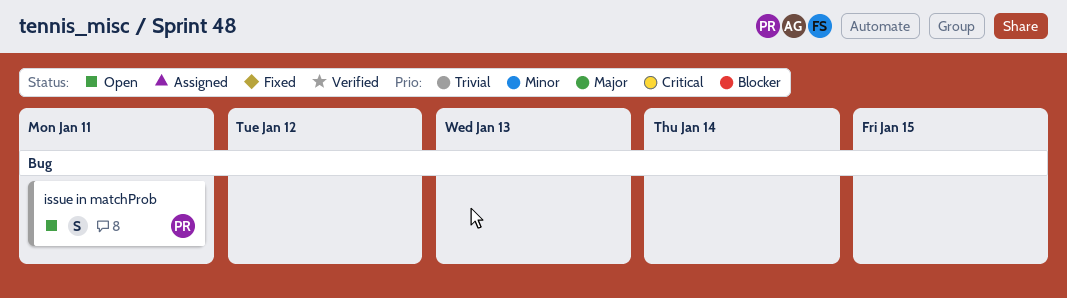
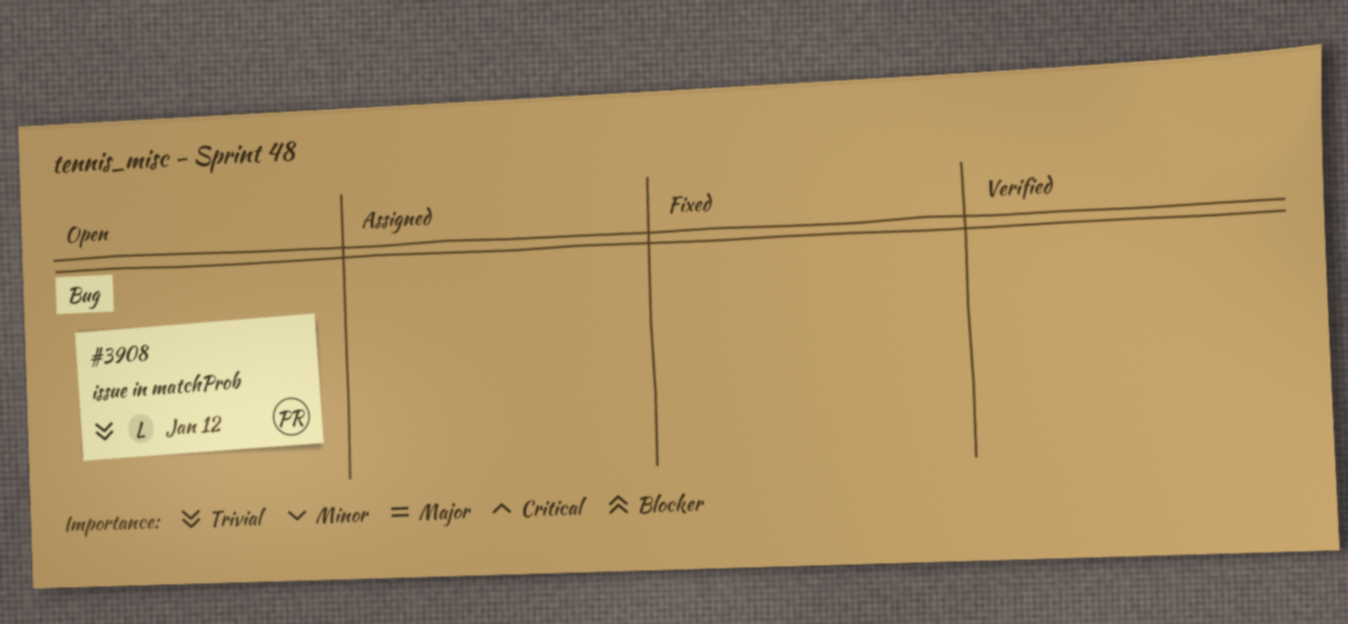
issue in matchProb, estimate: S -> L
issue in matchProb, due: Jan 11 -> Jan 12

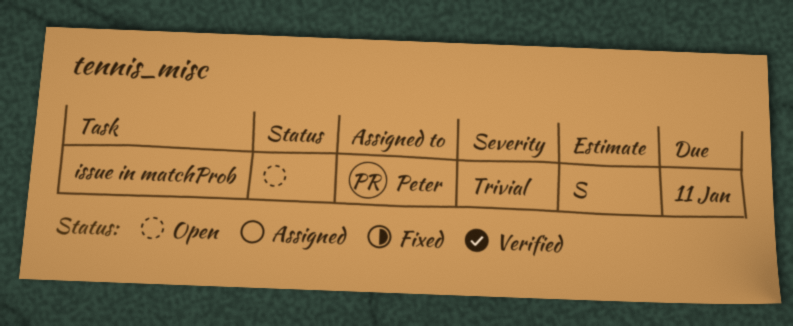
issue in matchProb, estimate: L -> S
issue in matchProb, due: Jan 12 -> Jan 11

